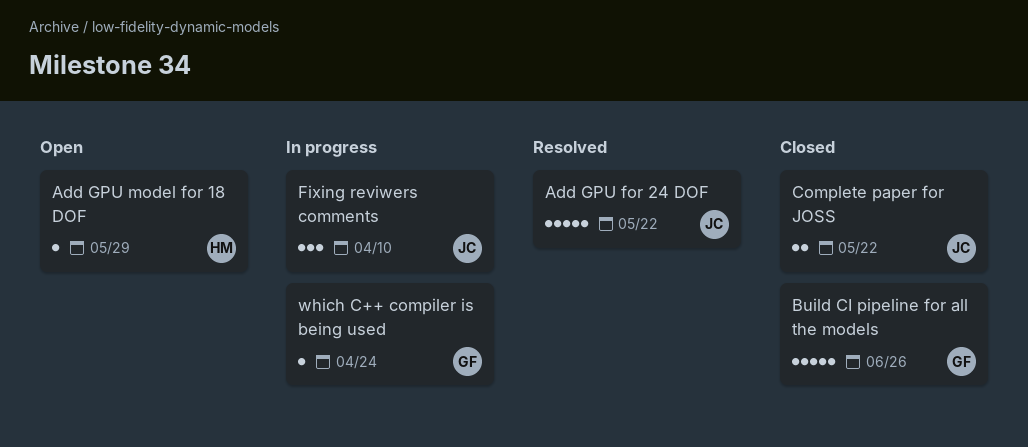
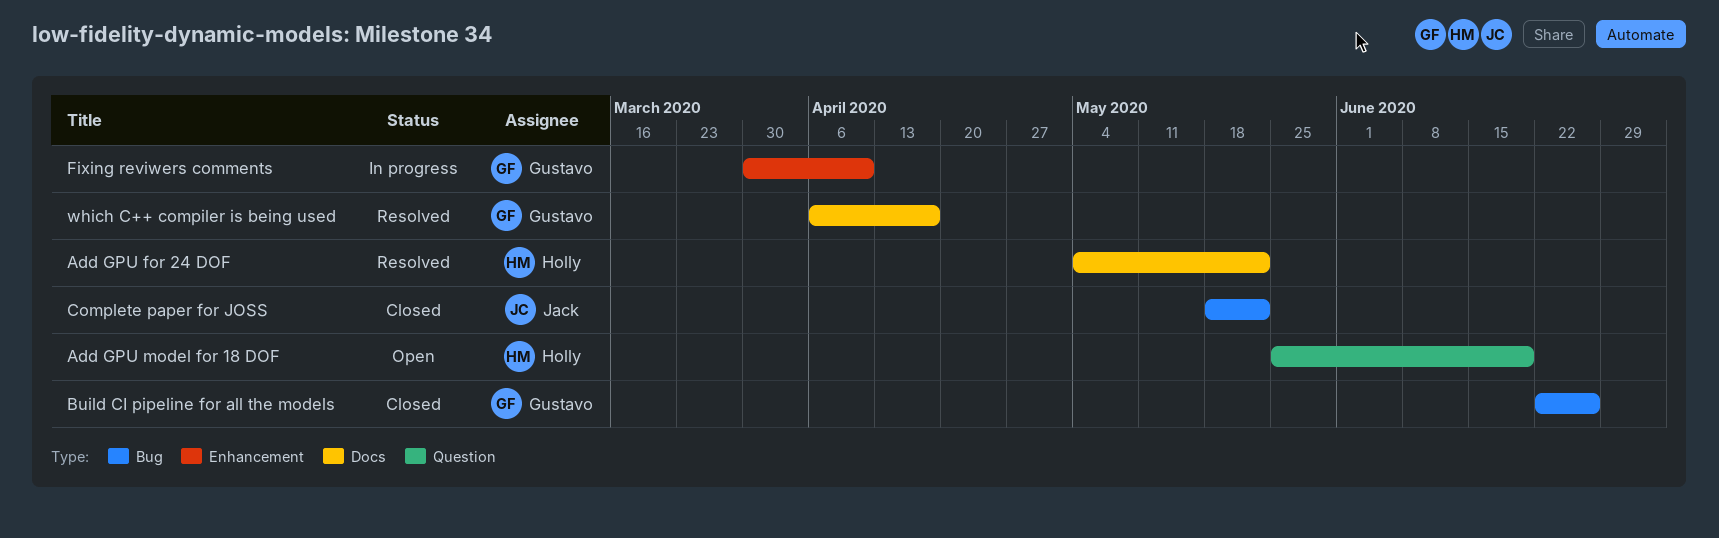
Add GPU for 24 DOF, owner: Jack -> Holly
Add GPU model for 18 DOF, due: May 29 -> Jun 19
Fixing reviwers comments, owner: Jack -> Gustavo
which C++ compiler is being used, status: In progress -> Resolved
which C++ compiler is being used, due: Apr 24 -> Apr 17

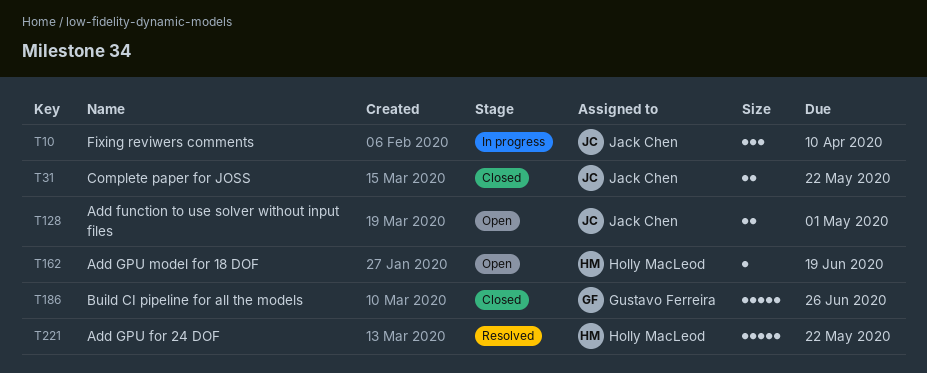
Add function to use solver without input files: none -> present
Fixing reviwers comments, owner: Gustavo Ferreira -> Jack Chen
which C++ compiler is being used: present -> none

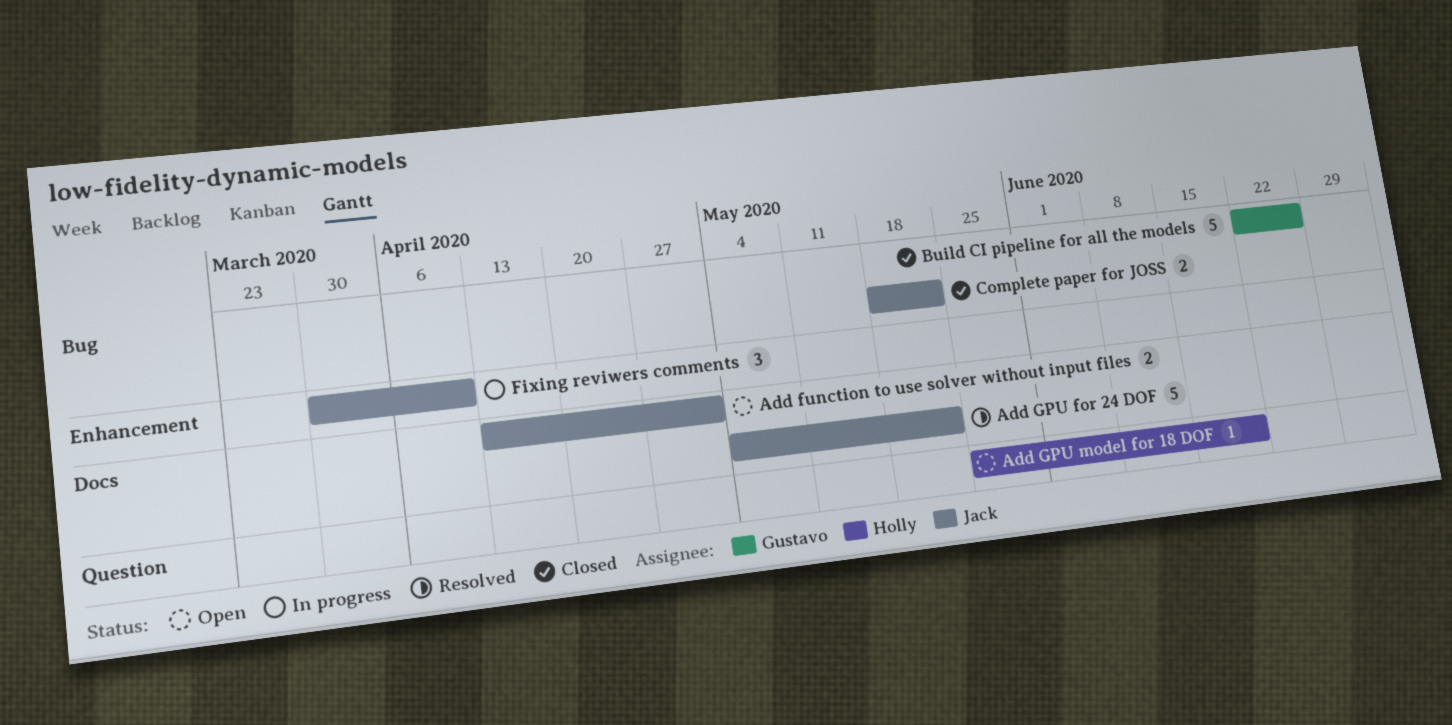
Add GPU for 24 DOF, owner: Holly MacLeod -> Jack Chen

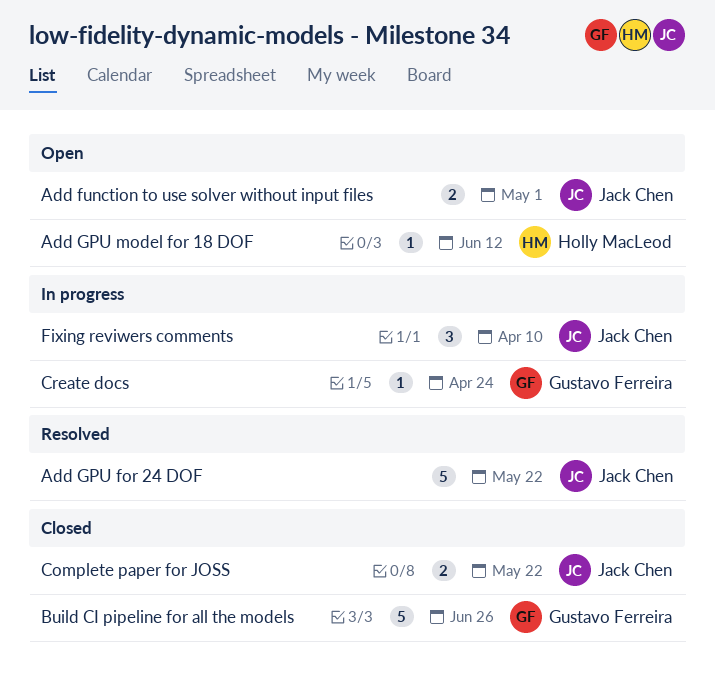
Add GPU model for 18 DOF, due: Jun 19 -> Jun 12
Create docs: none -> present

